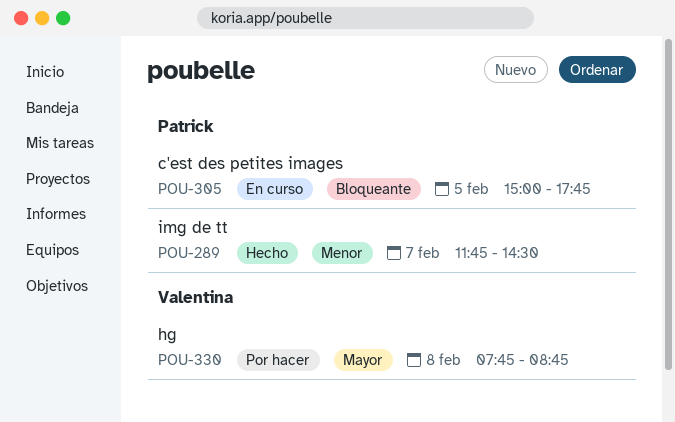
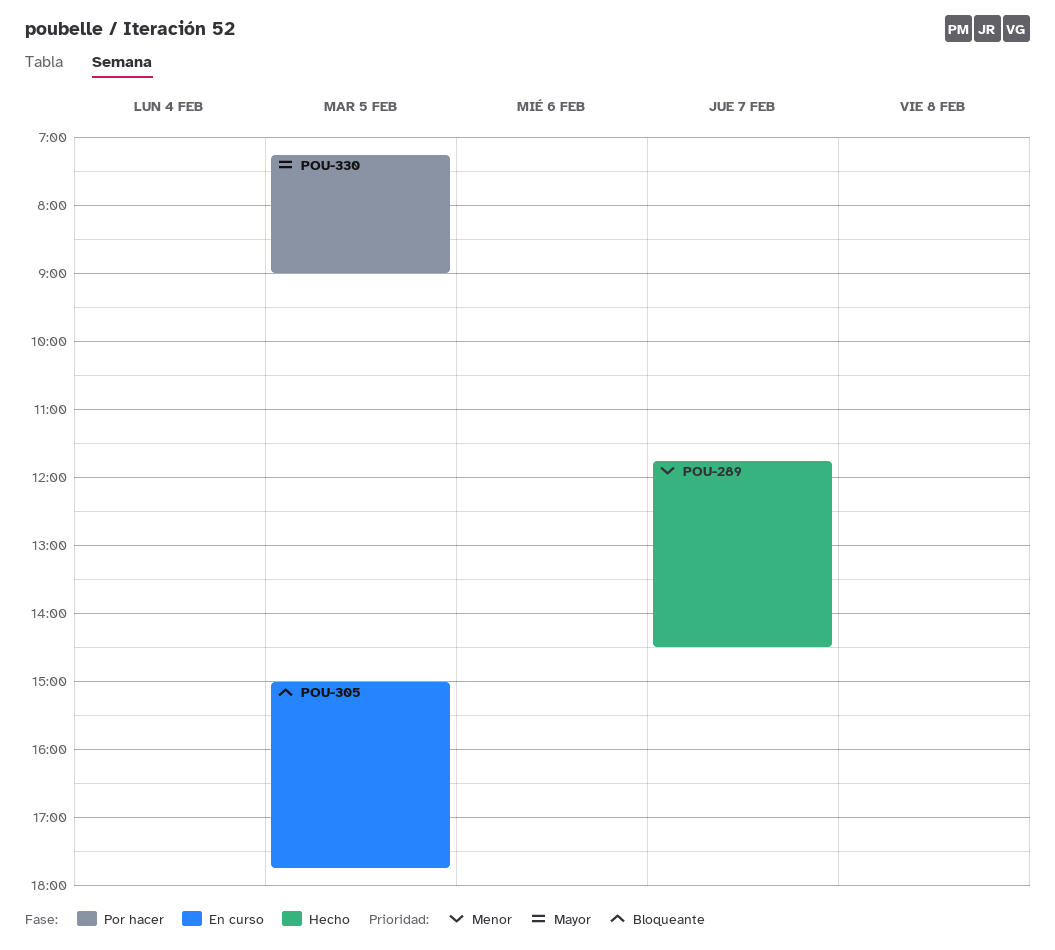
POU-330, day: Feb 8 -> Feb 5
POU-330, begins: 07:45 -> 07:15
POU-330, ends: 08:45 -> 09:00

